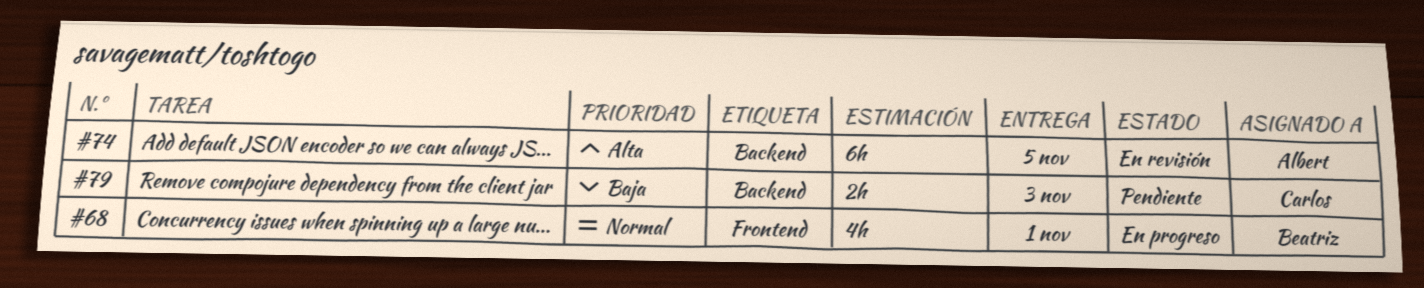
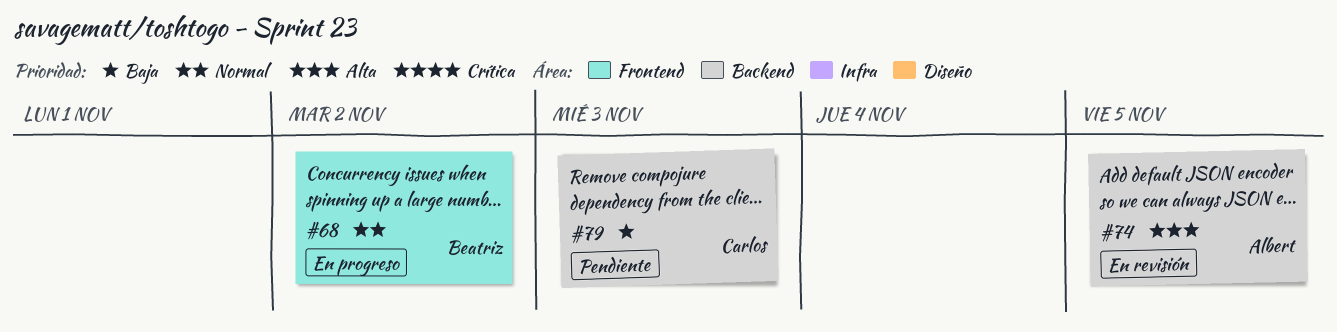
#68, due: Nov 1 -> Nov 2

